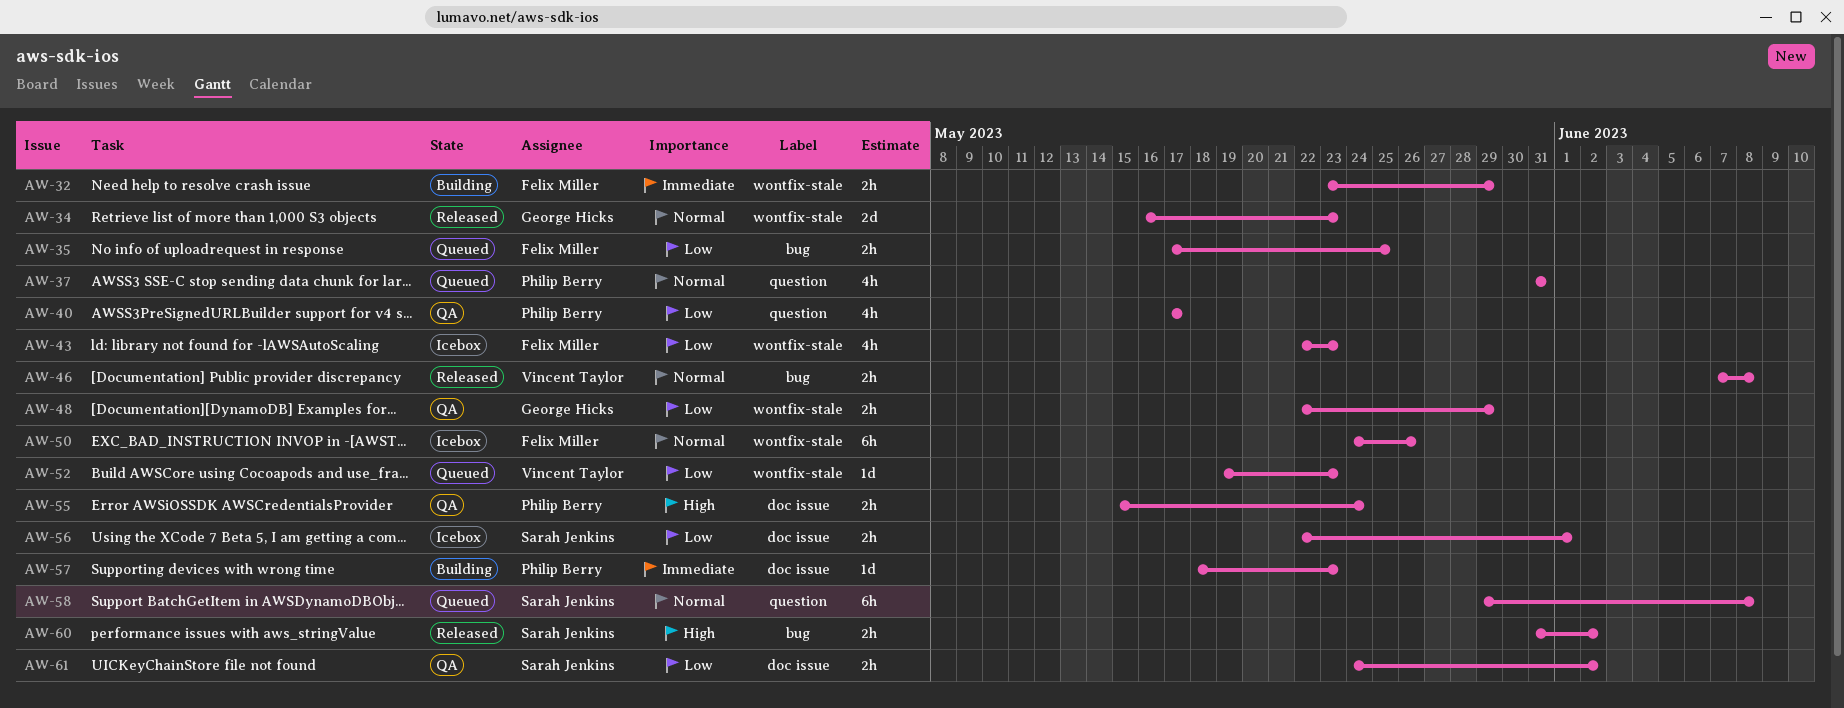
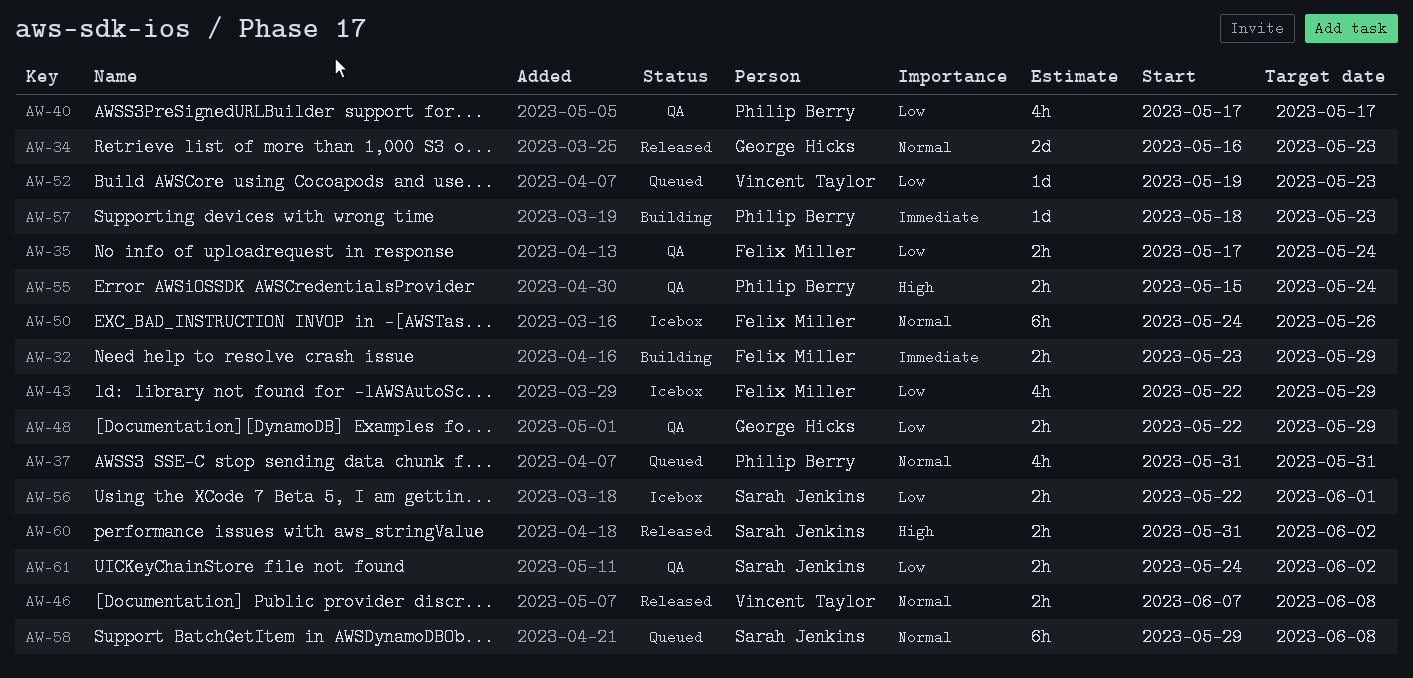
AW-35, status: Queued -> QA
AW-35, due: May 25 -> May 24
AW-43, due: May 23 -> May 29

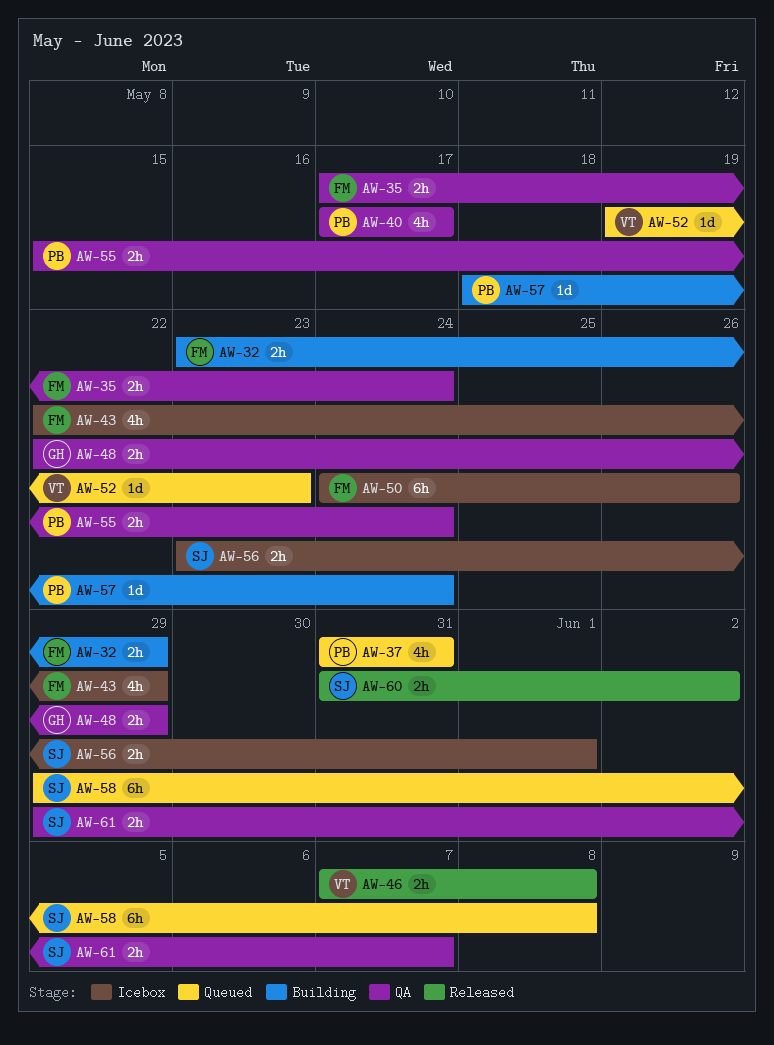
AW-34: present -> none
AW-56, start: May 22 -> May 23
AW-57, due: May 23 -> May 24
AW-61, start: May 24 -> May 29
AW-61, due: Jun 2 -> Jun 7

